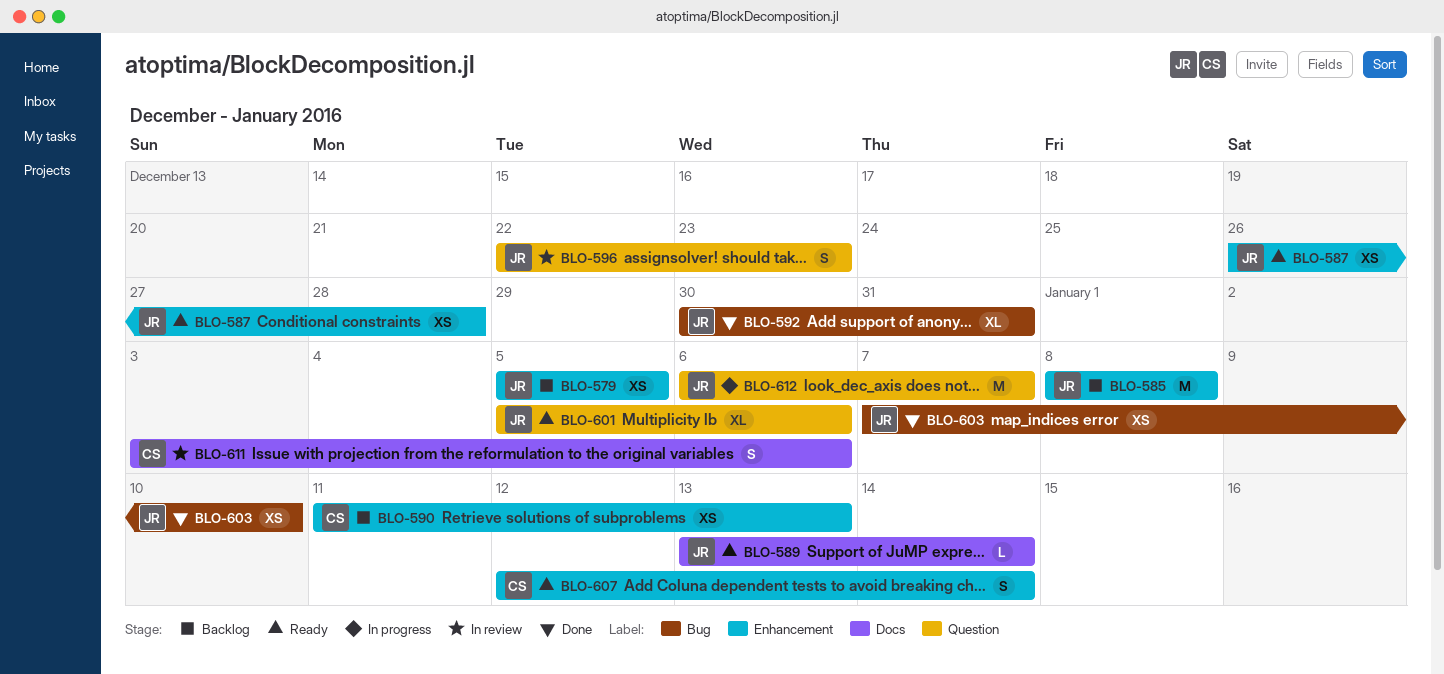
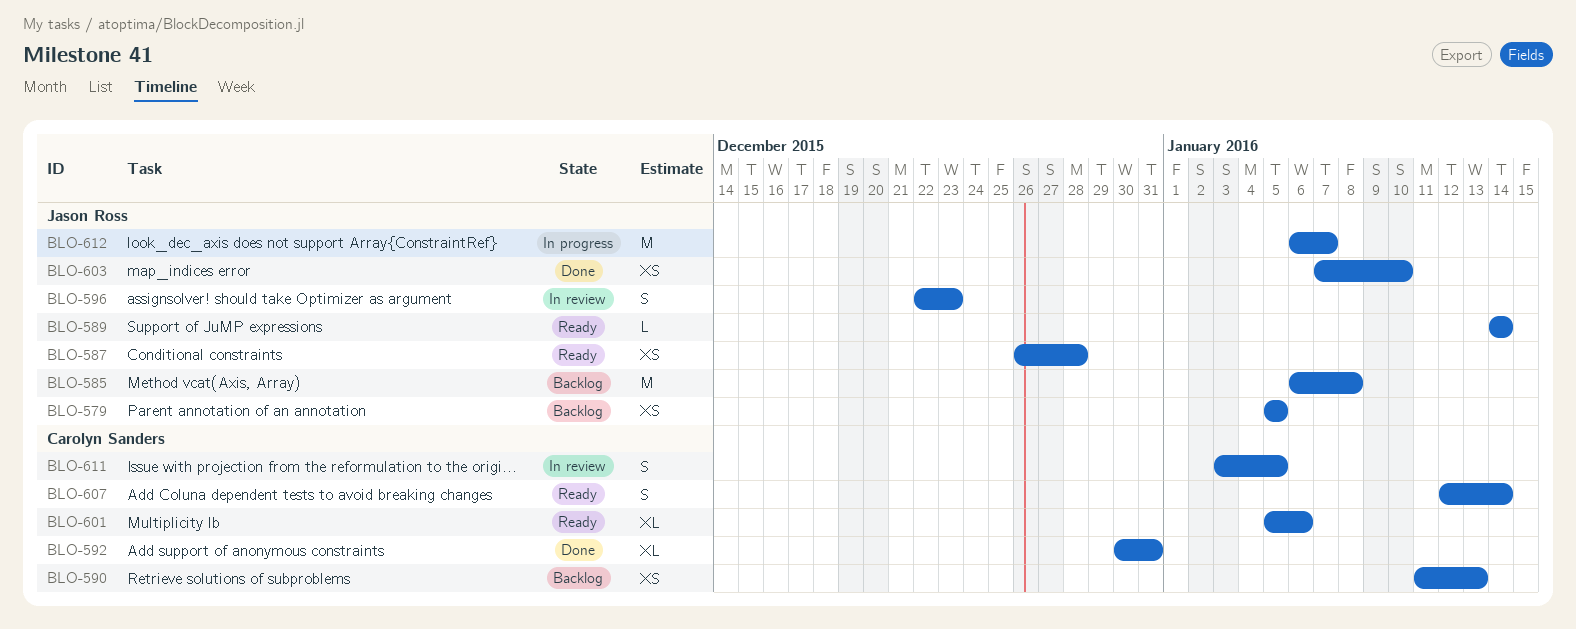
BLO-585, start: Jan 8 -> Jan 6
BLO-589, start: Jan 13 -> Jan 14
BLO-592, owner: Jason Ross -> Carolyn Sanders
BLO-601, owner: Jason Ross -> Carolyn Sanders
BLO-611, due: Jan 6 -> Jan 5

